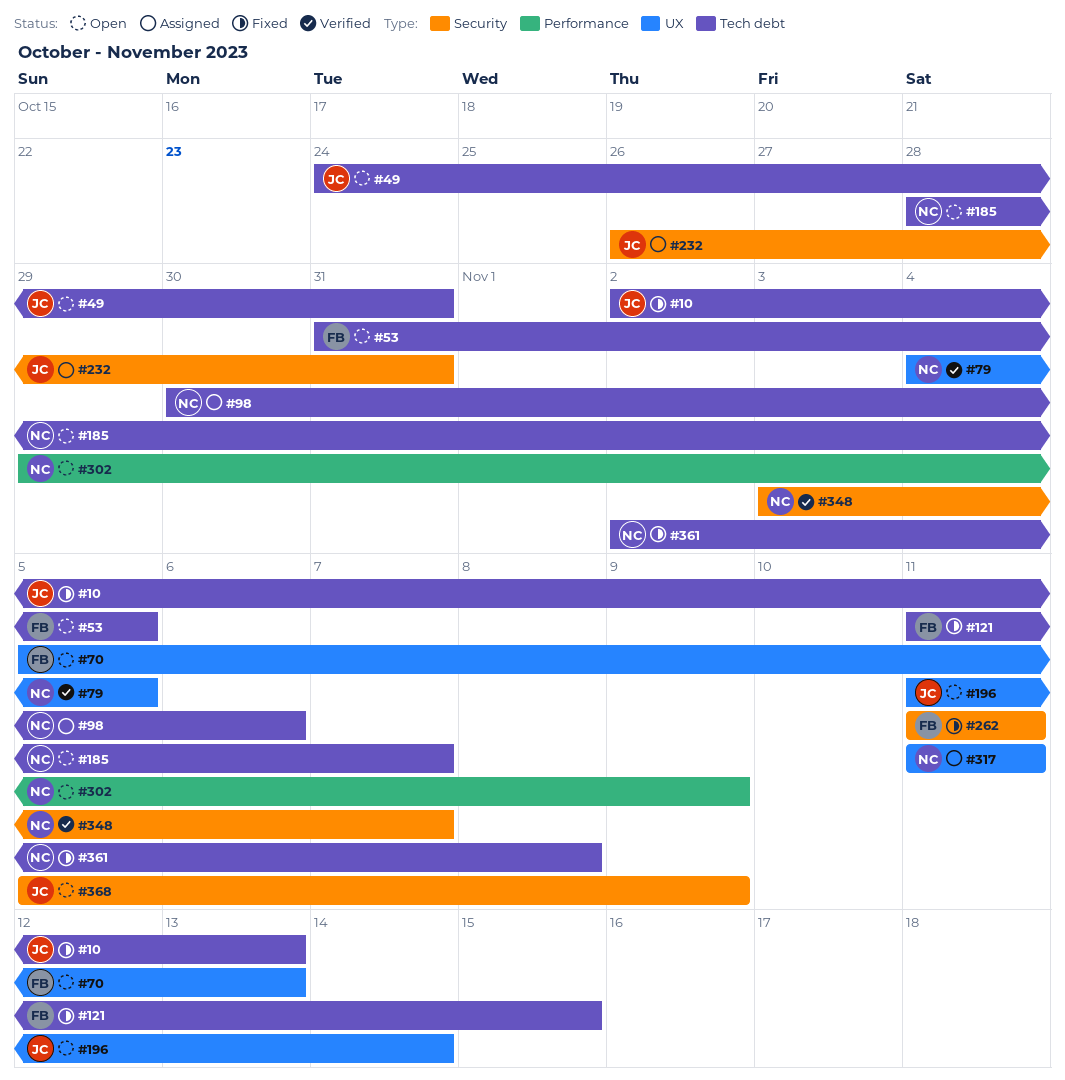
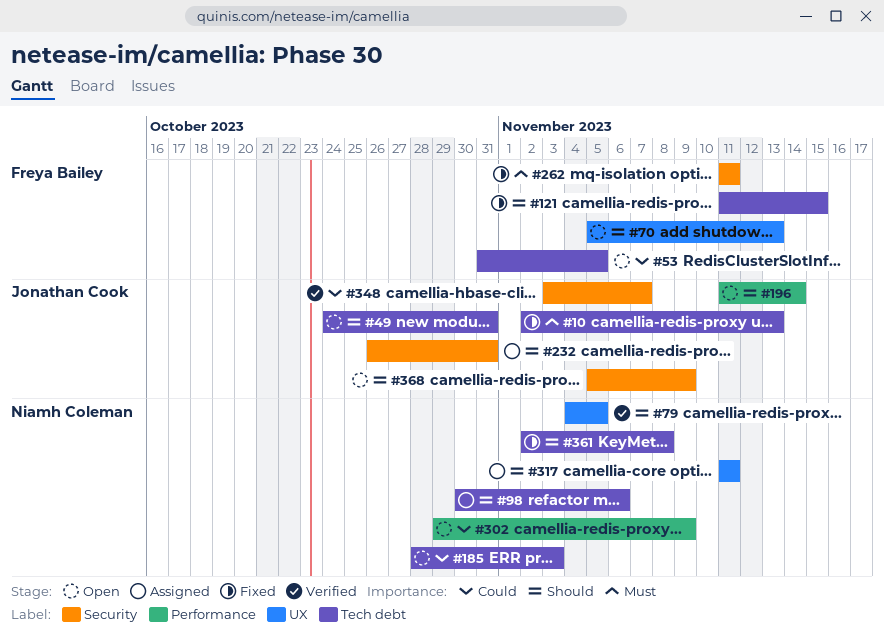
#185, due: Nov 7 -> Nov 3
#196, label: UX -> Performance
#348, owner: Niamh Coleman -> Jonathan Cook

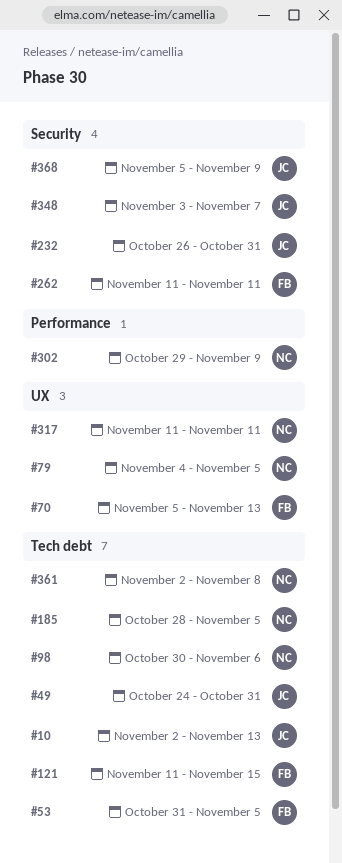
#185, due: Nov 3 -> Nov 5
#196: present -> none

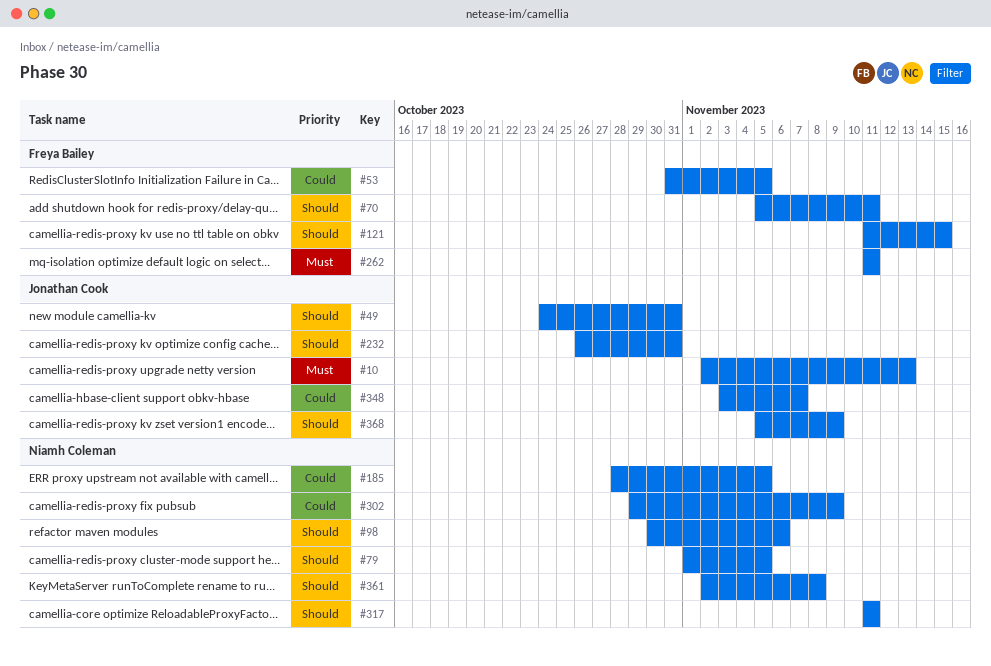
#70, due: Nov 13 -> Nov 11
#79, start: Nov 4 -> Nov 1

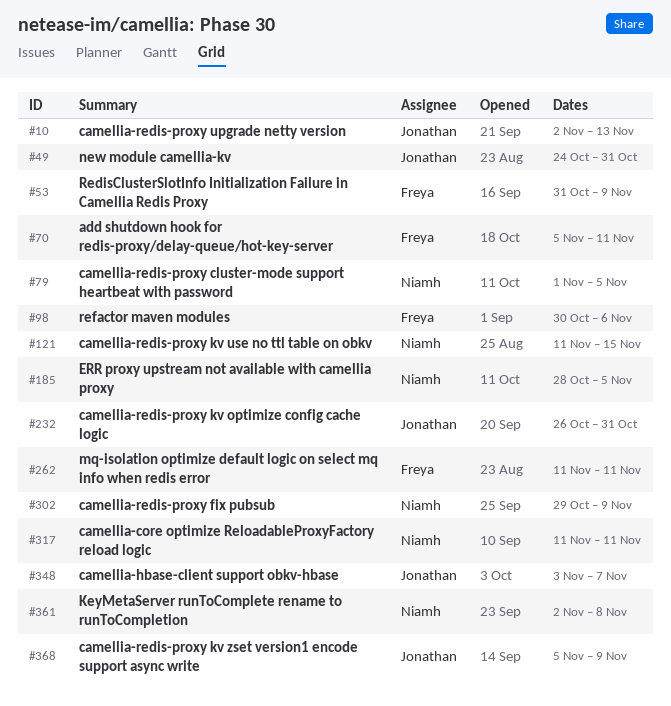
#53, due: Nov 5 -> Nov 9
#98, owner: Niamh Coleman -> Freya Bailey
#121, owner: Freya Bailey -> Niamh Coleman

